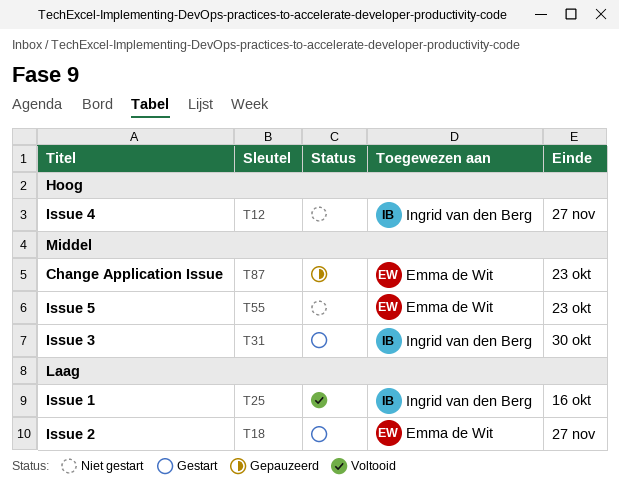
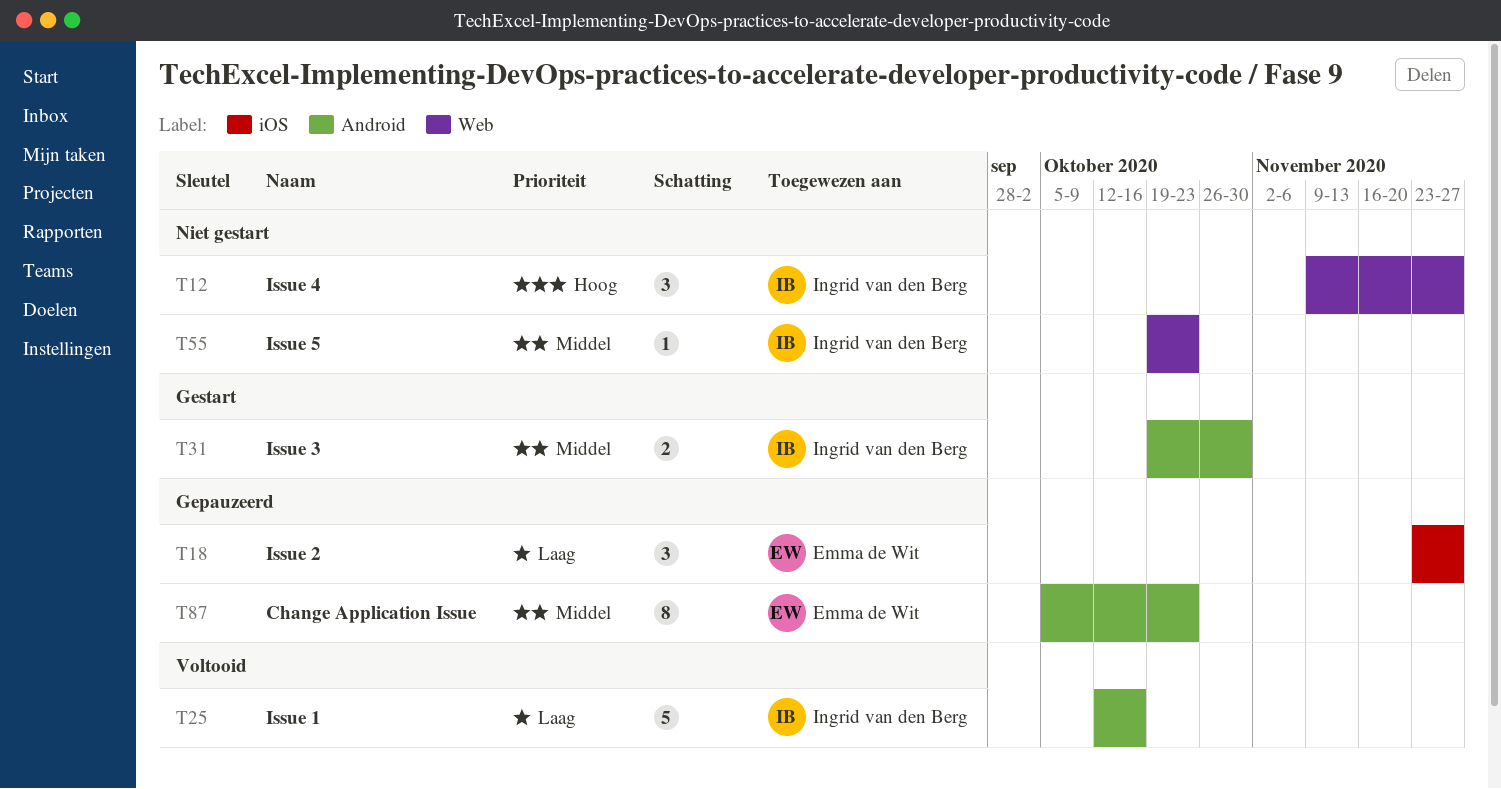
T18, status: Gestart -> Gepauzeerd
T55, owner: Emma de Wit -> Ingrid van den Berg

